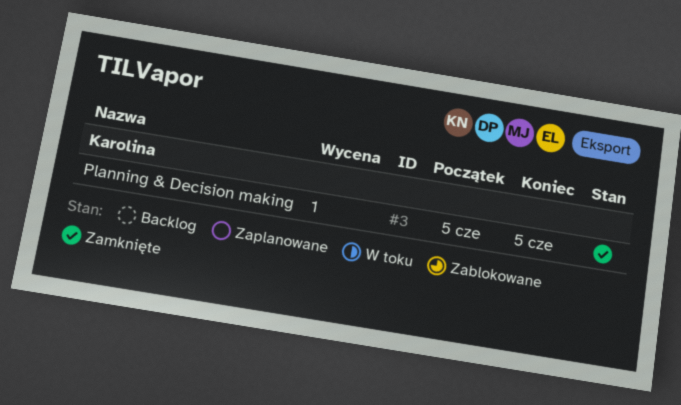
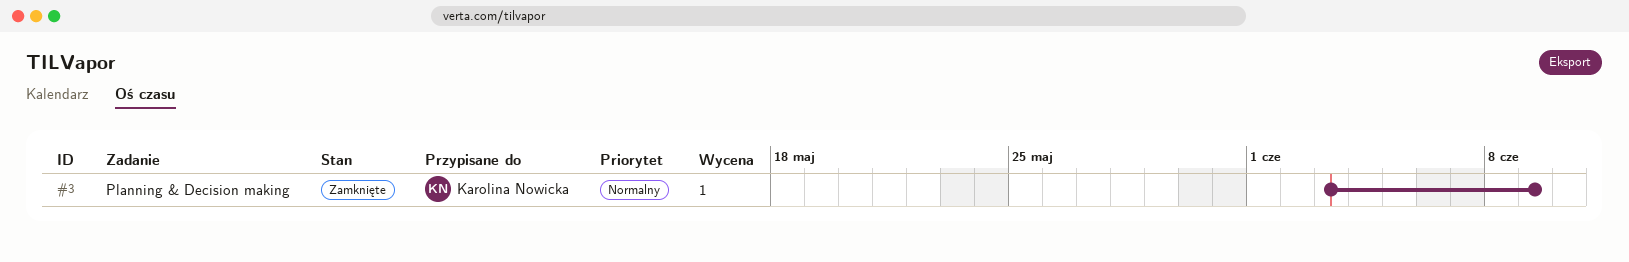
#3, start: Jun 5 -> Jun 3
#3, due: Jun 5 -> Jun 9

